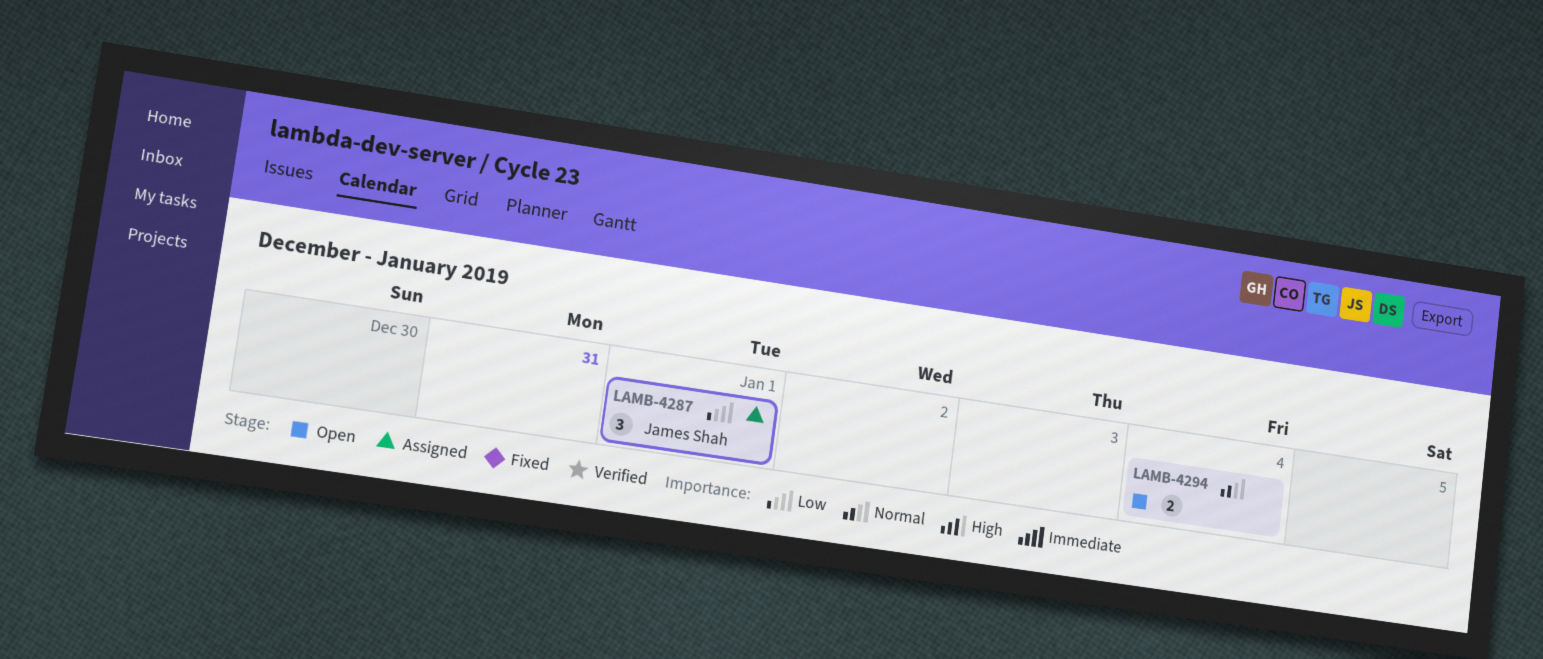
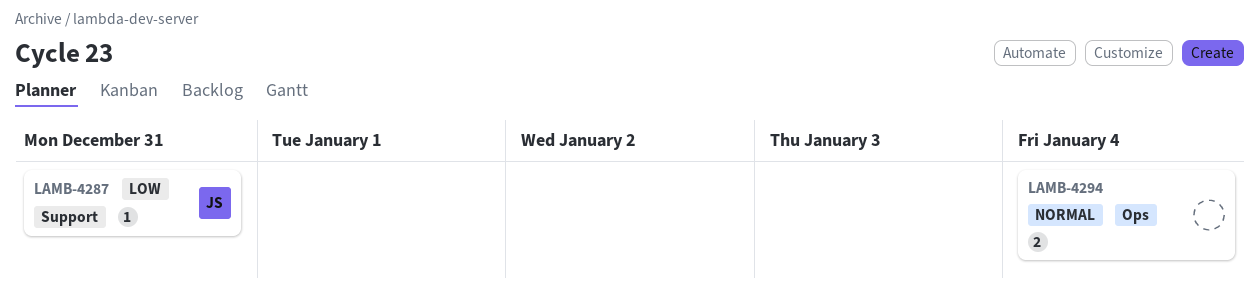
LAMB-4287, estimate: 3 -> 1
LAMB-4287, due: Jan 1 -> Dec 31

